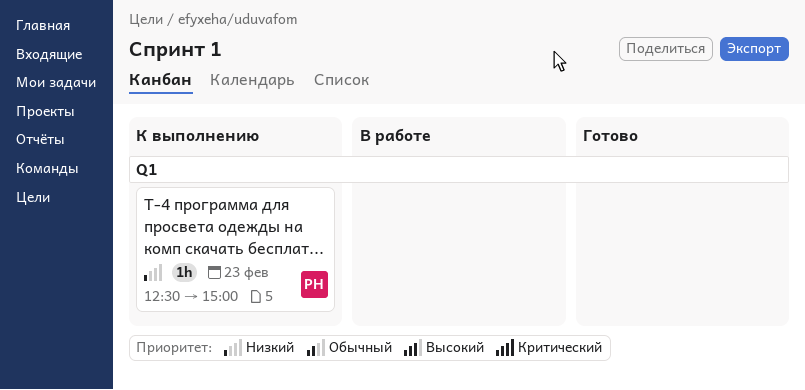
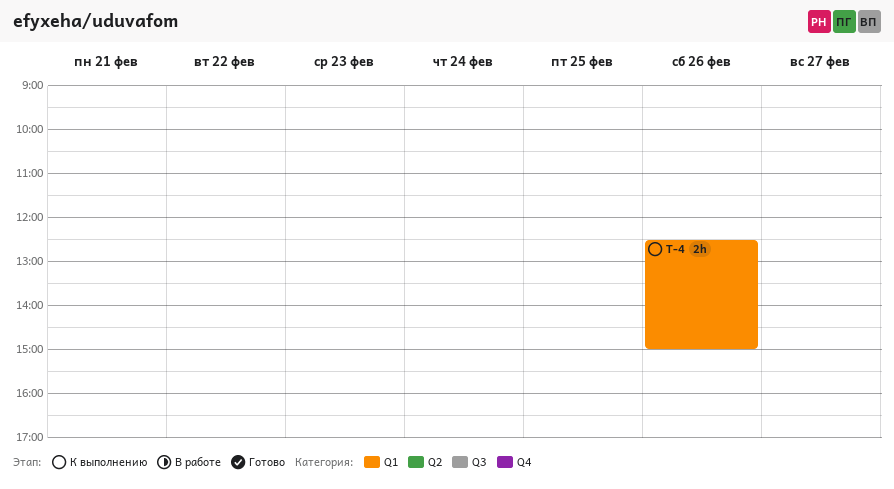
T-4, estimate: 1h -> 2h
T-4, day: Feb 23 -> Feb 26

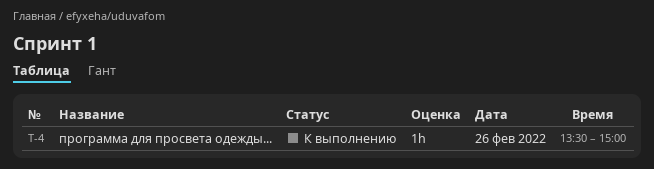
T-4, estimate: 2h -> 1h
T-4, begins: 12:30 -> 13:30

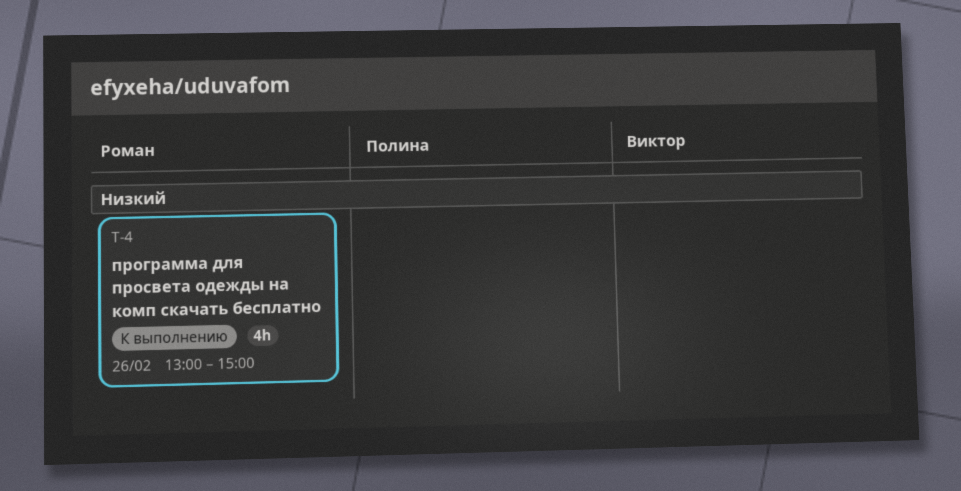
T-4, estimate: 1h -> 4h
T-4, begins: 13:30 -> 13:00

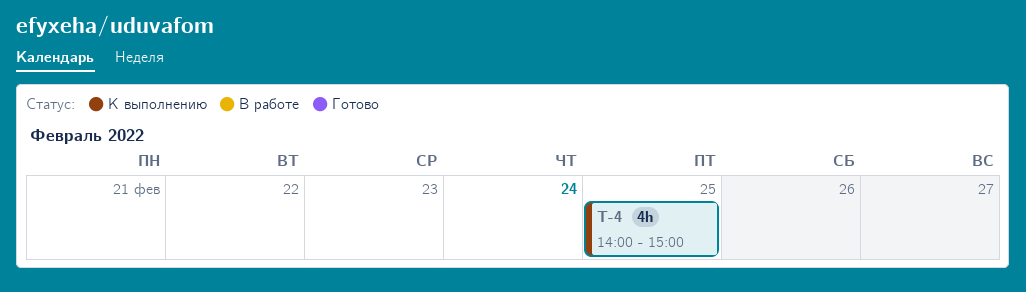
T-4, day: Feb 26 -> Feb 25
T-4, begins: 13:00 -> 14:00

